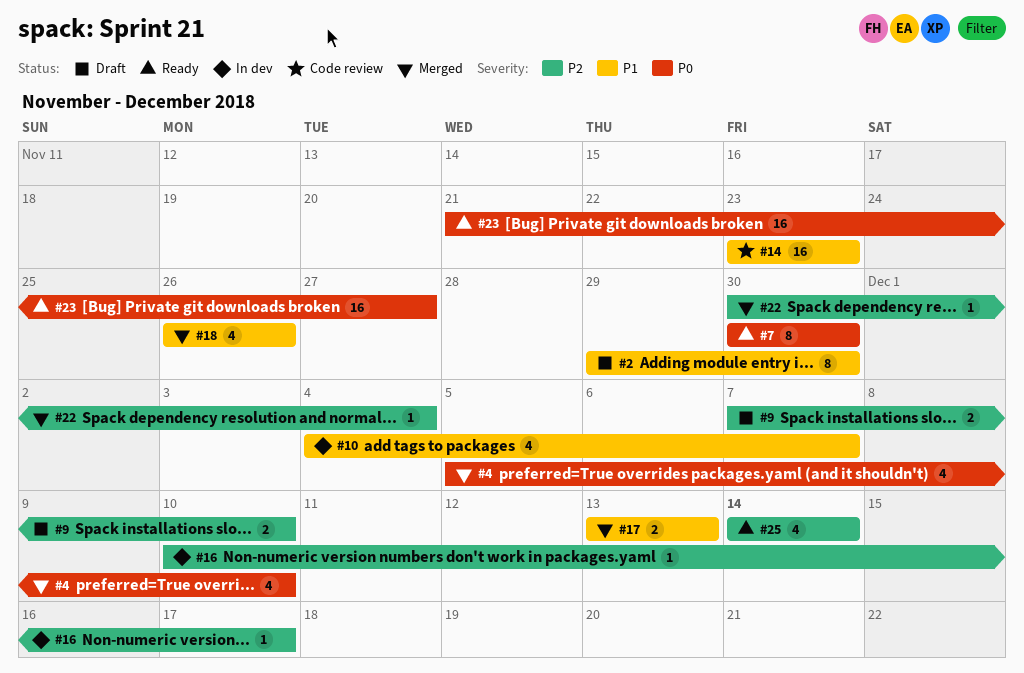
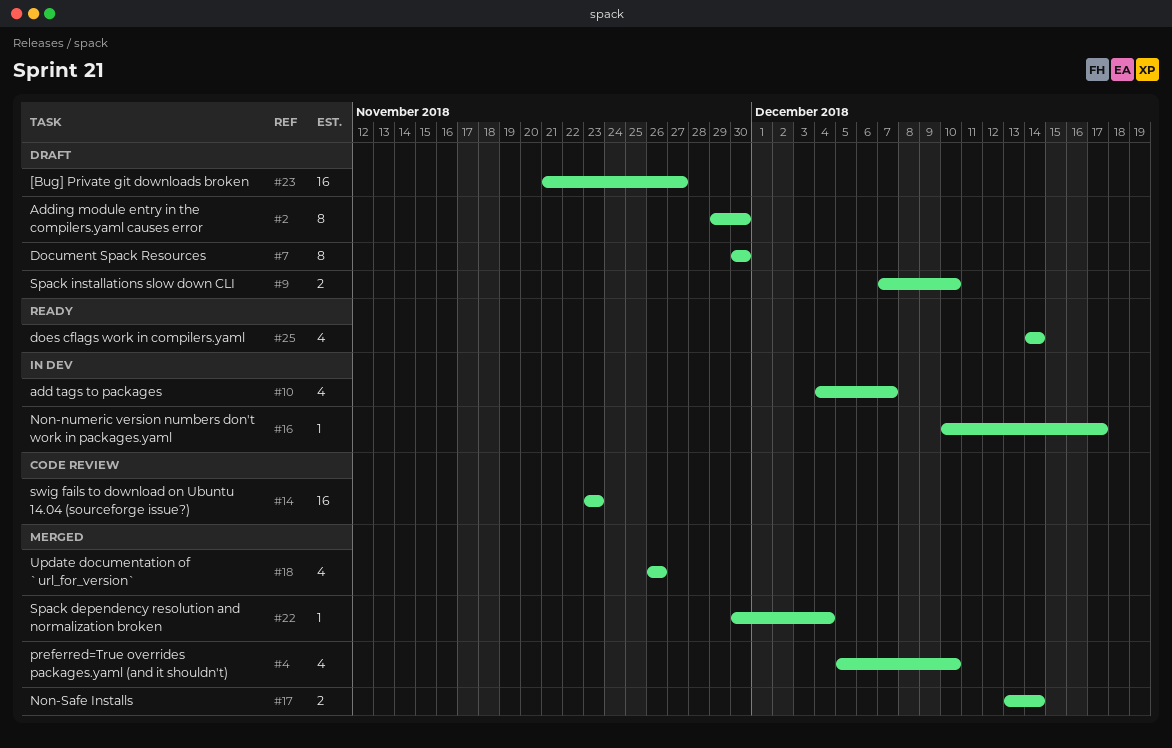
#7, status: Ready -> Draft
#17, due: Dec 13 -> Dec 14
#23, status: Ready -> Draft

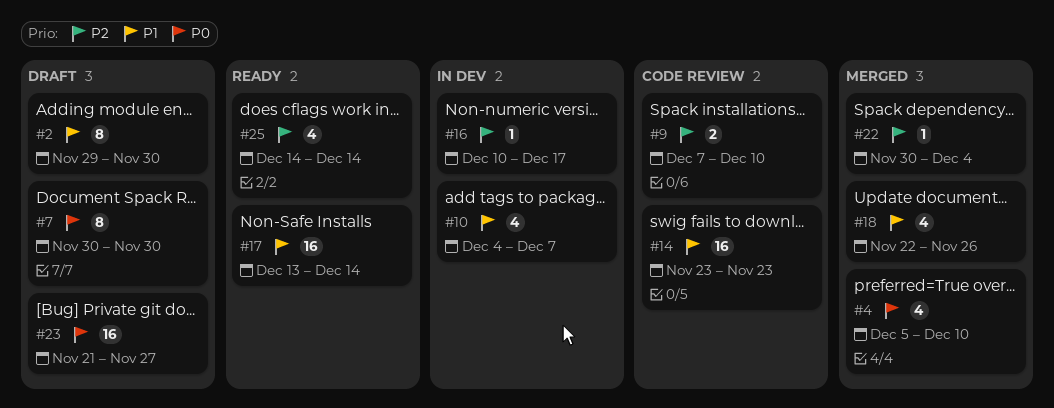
#9, status: Draft -> Code review
#17, status: Merged -> Ready
#17, estimate: 2 -> 16
#18, start: Nov 26 -> Nov 22

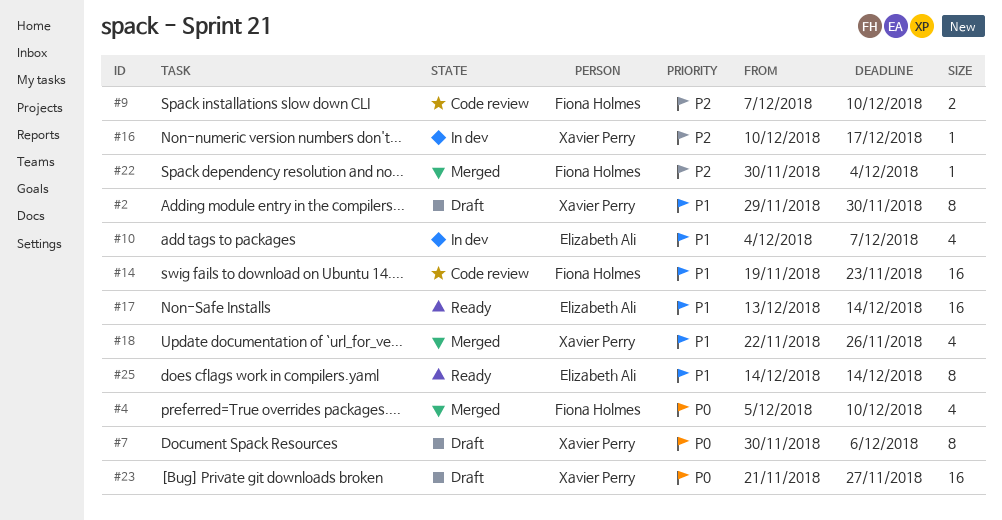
#7, due: Nov 30 -> Dec 6
#14, start: Nov 23 -> Nov 19
#25, priority: P2 -> P1
#25, estimate: 4 -> 8

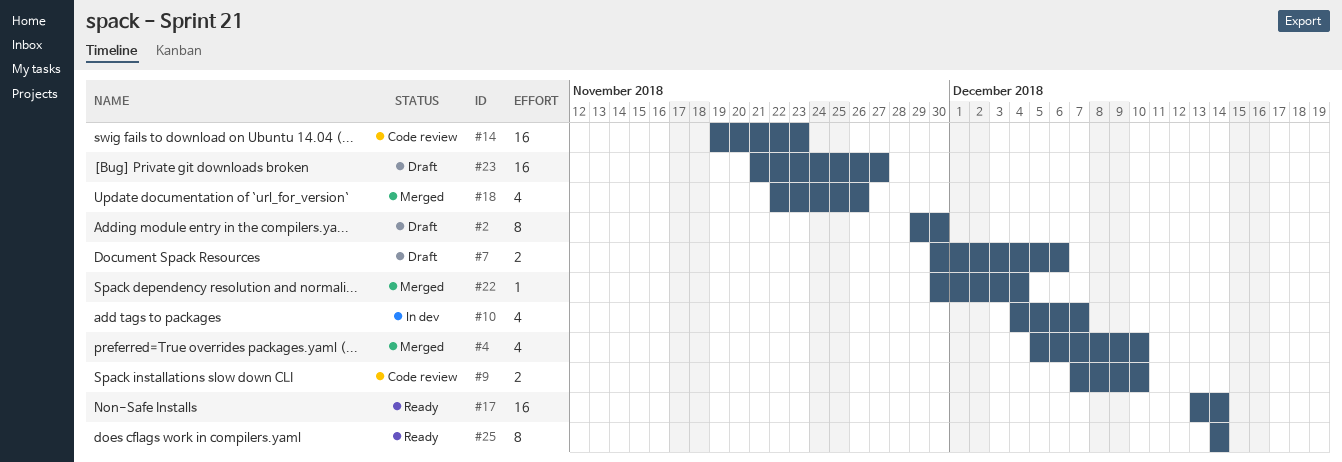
#7, estimate: 8 -> 2
#16: present -> none

